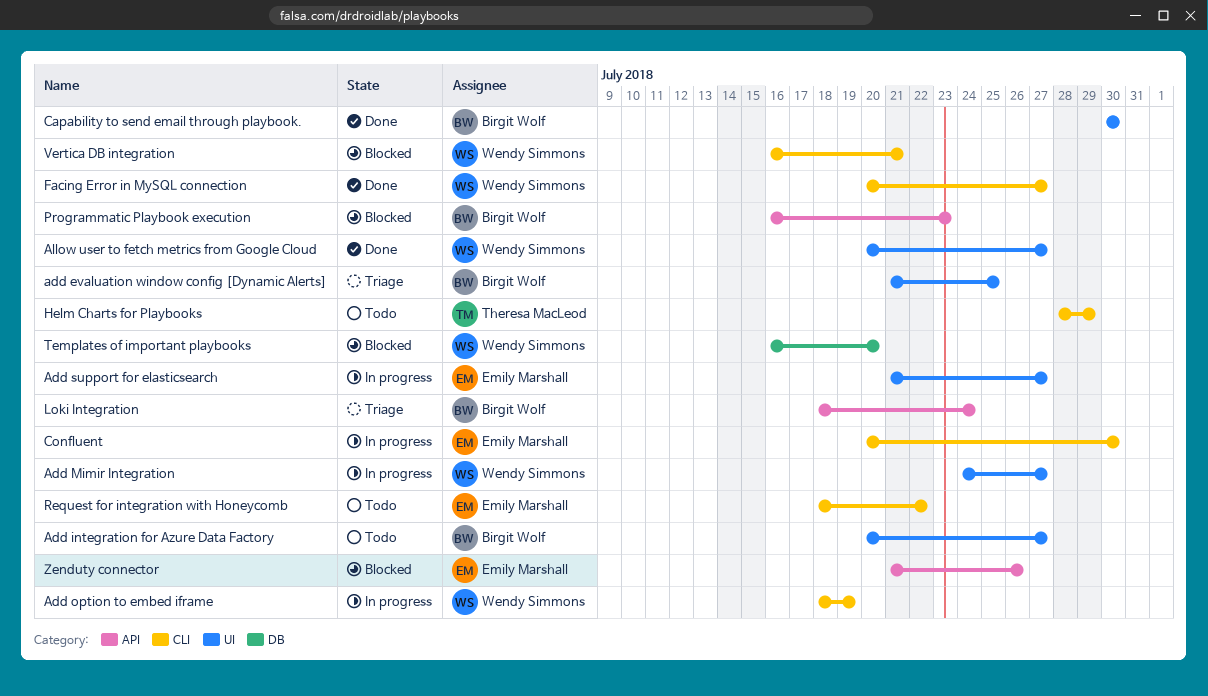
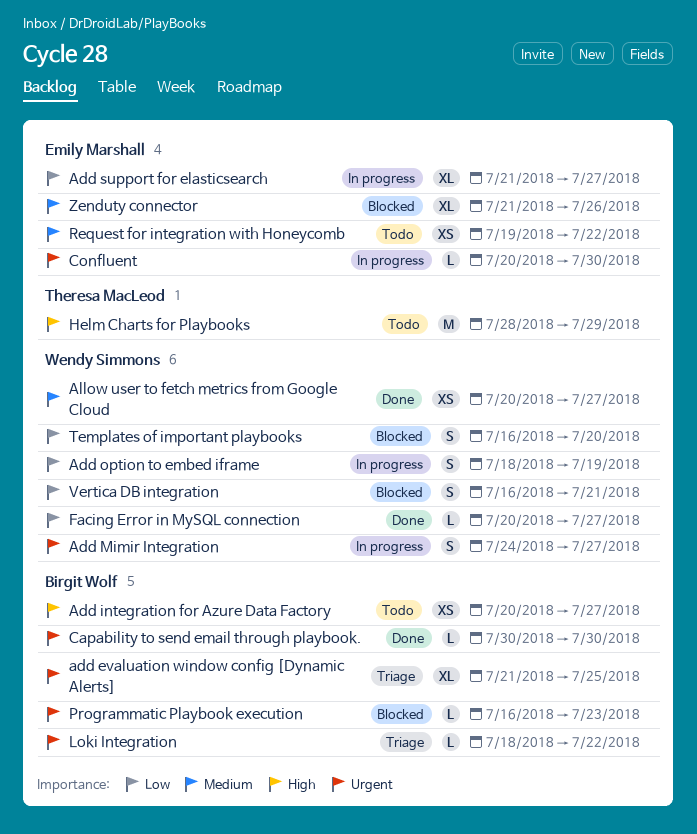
Loki Integration, due: Jul 24 -> Jul 22
Request for integration with Honeycomb, start: Jul 18 -> Jul 19

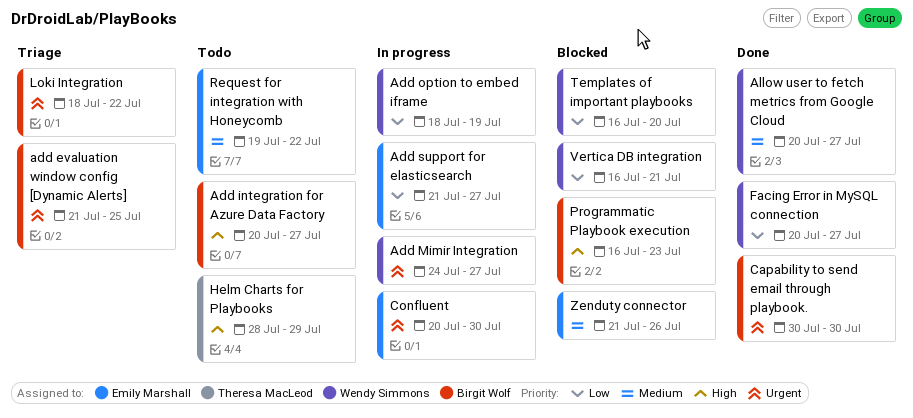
Programmatic Playbook execution, priority: Urgent -> High

